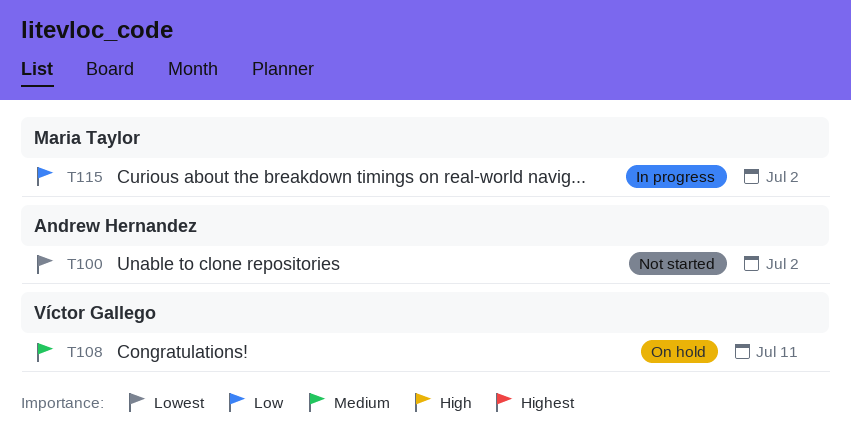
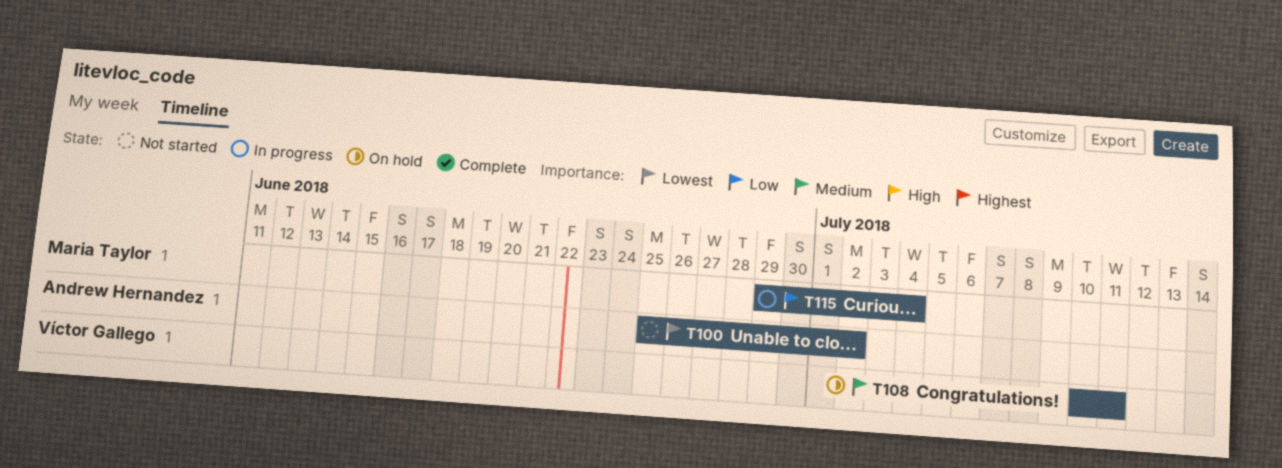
T115, due: Jul 2 -> Jul 4

